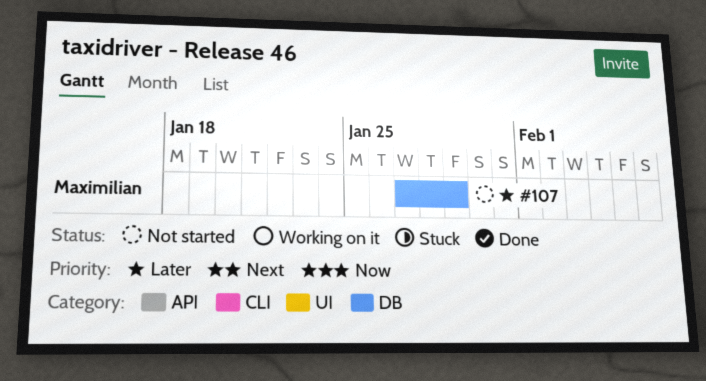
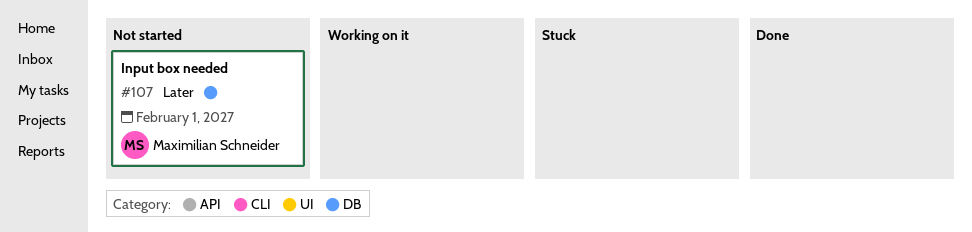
#107, due: Jan 29 -> Feb 1

